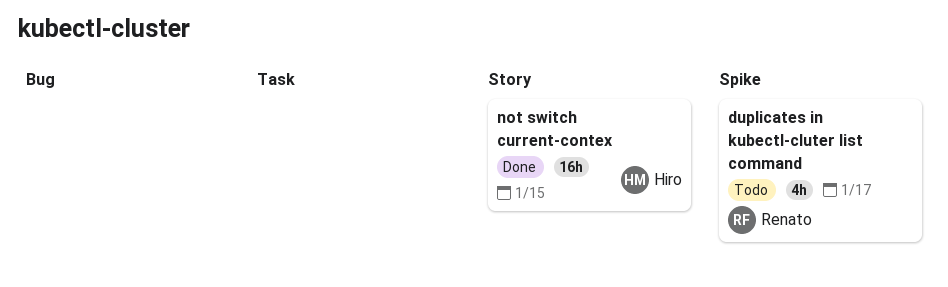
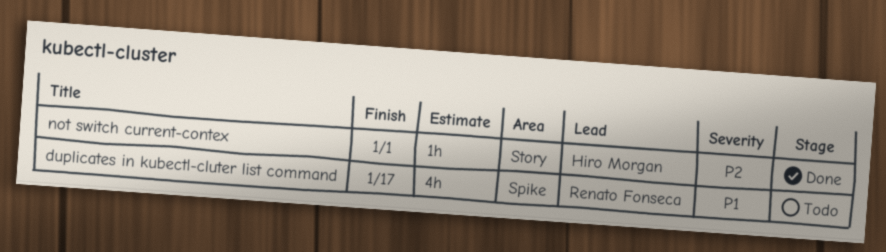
not switch current-contex, estimate: 16h -> 1h
not switch current-contex, due: Jan 15 -> Jan 1

